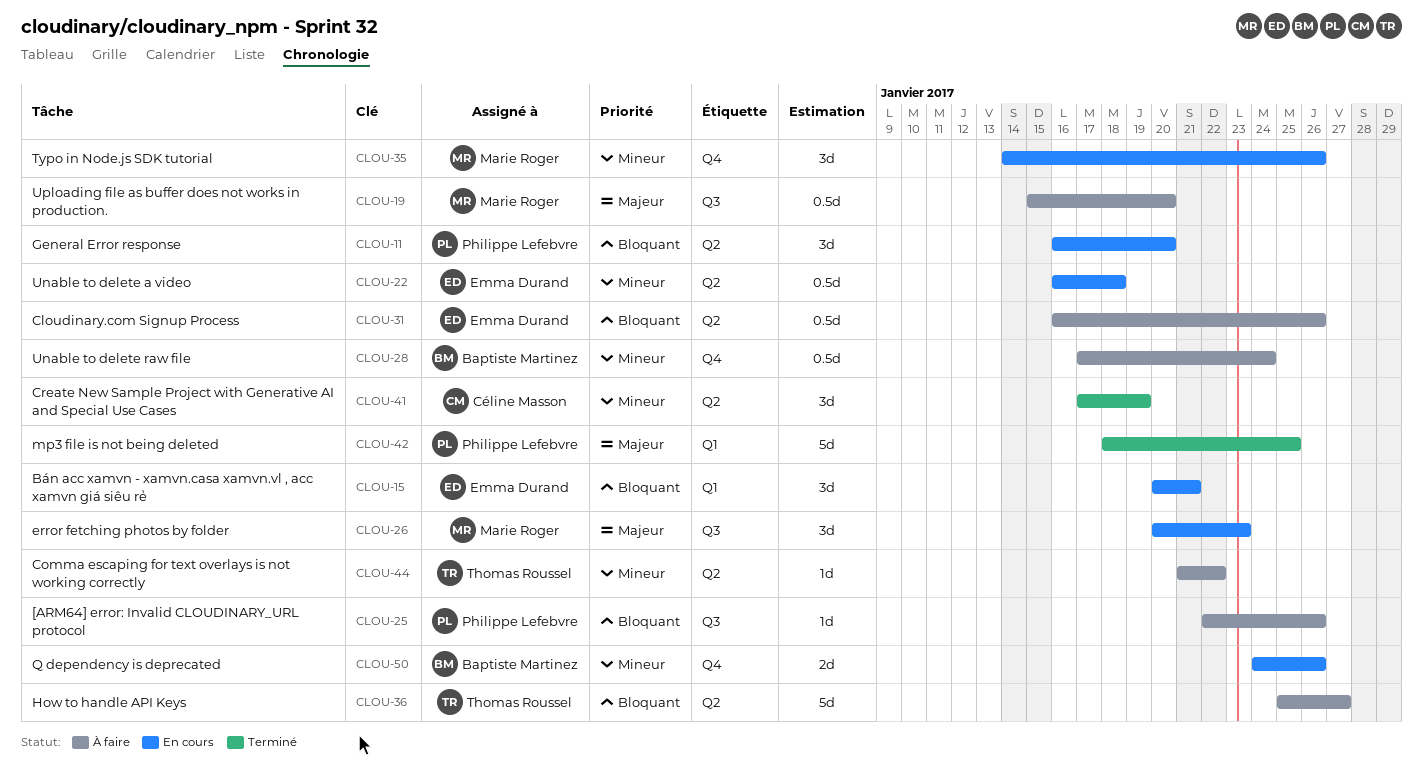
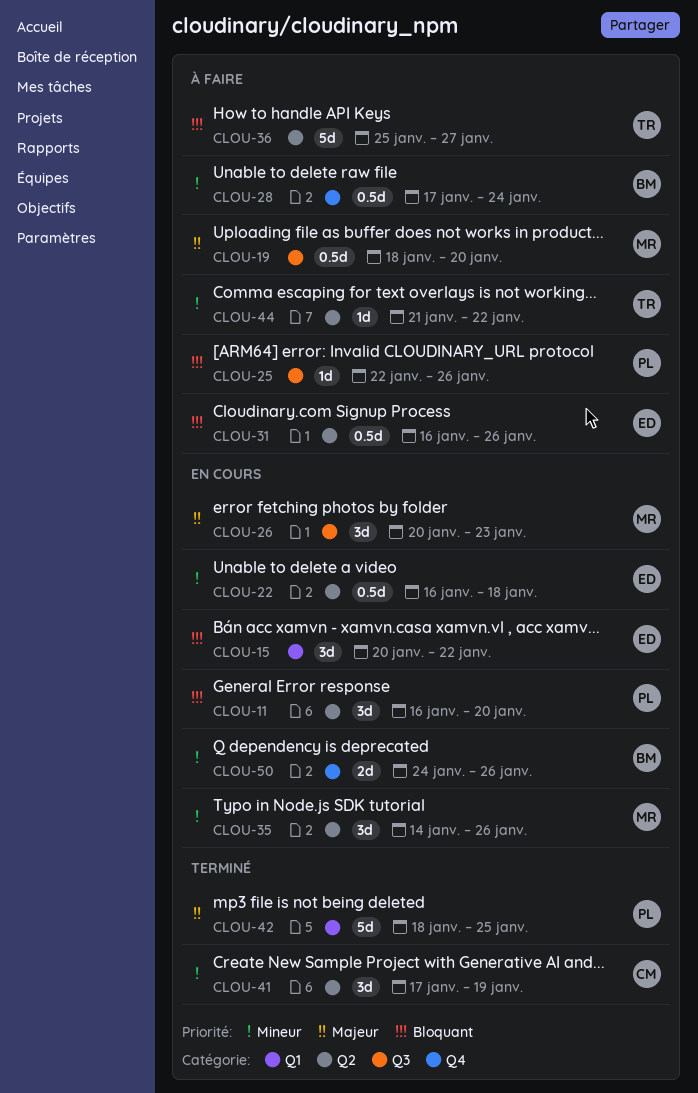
CLOU-15, due: Jan 21 -> Jan 22
CLOU-19, start: Jan 15 -> Jan 18
CLOU-35, label: Q4 -> Q2

